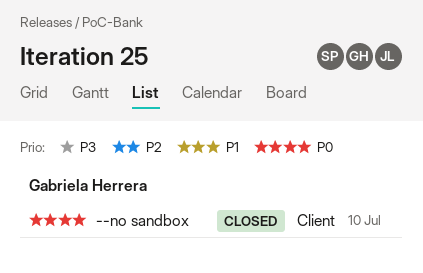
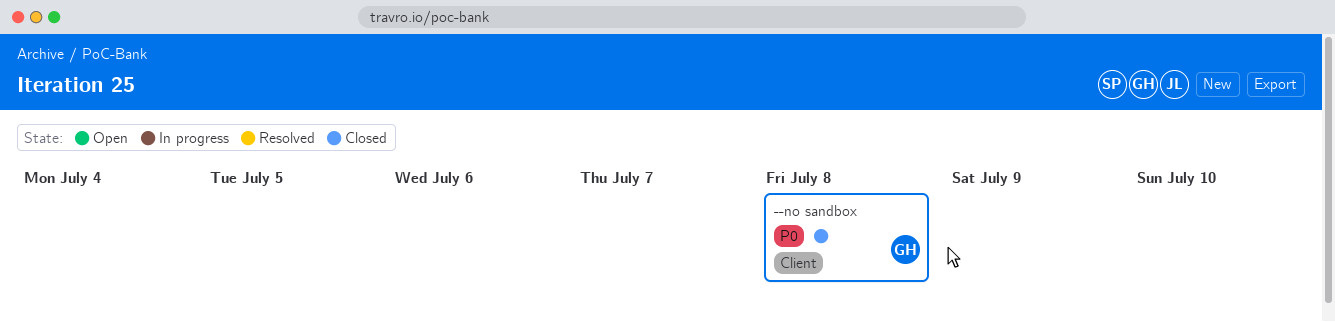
--no sandbox, due: Jul 10 -> Jul 8

